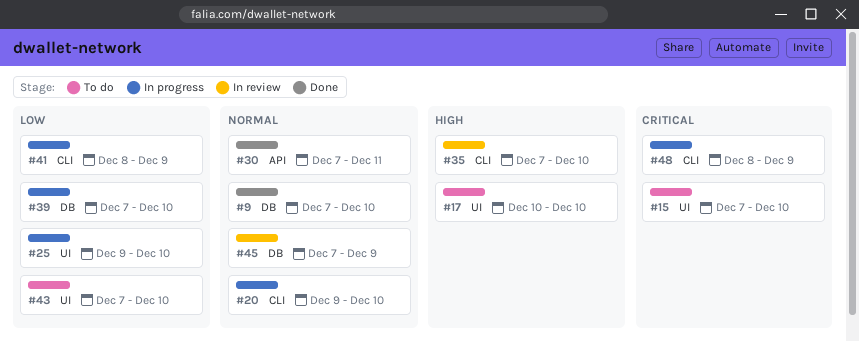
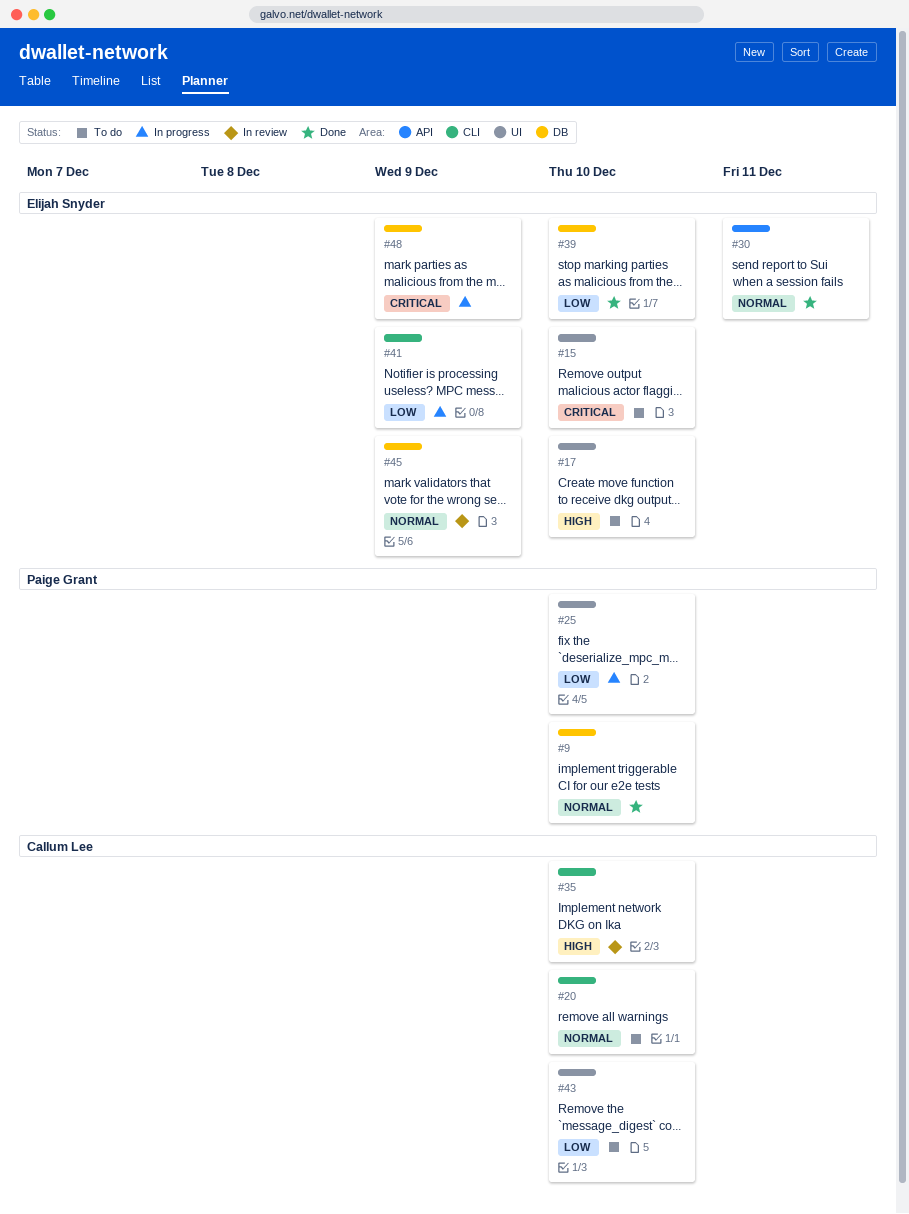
#20, status: In progress -> To do
#39, status: In progress -> Done
#48, label: CLI -> DB

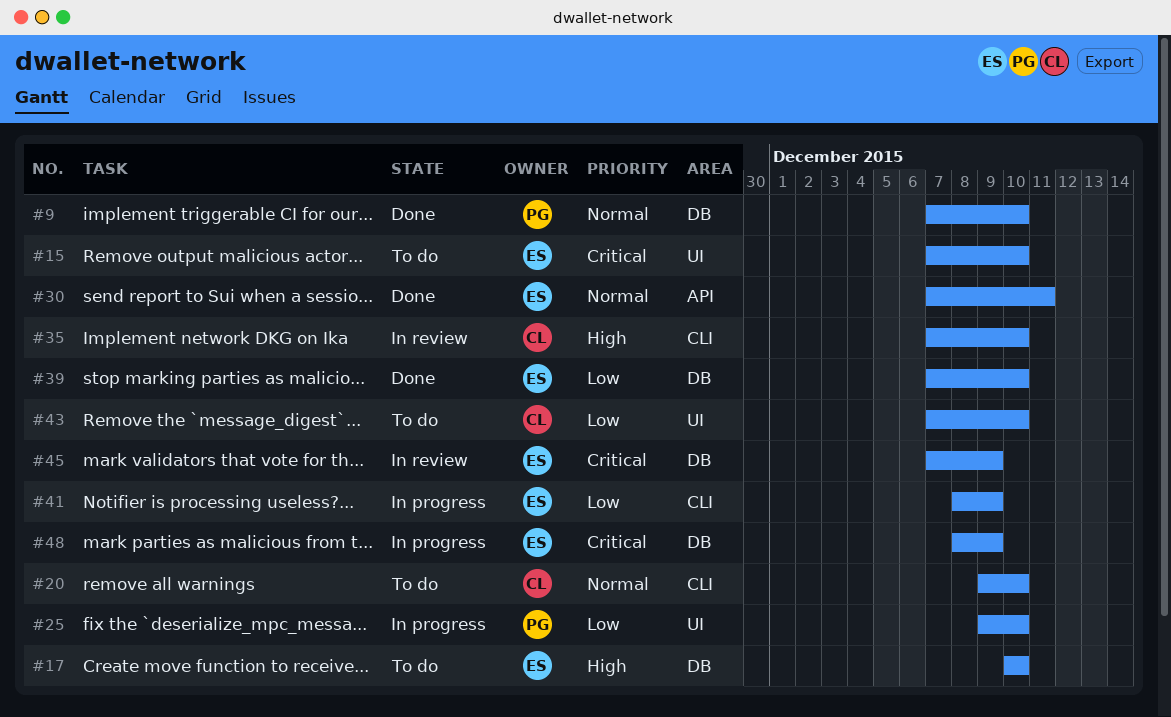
#17, label: UI -> DB
#45, priority: Normal -> Critical

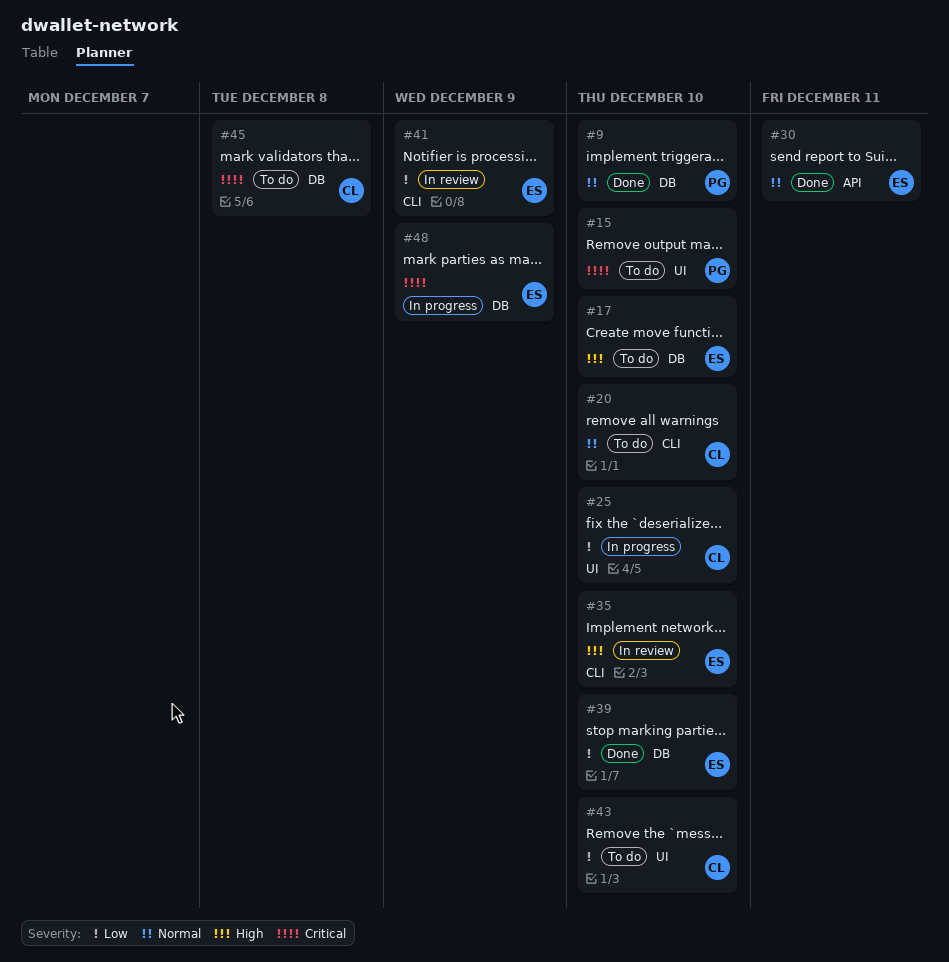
#15, owner: ES -> PG
#25, owner: PG -> CL
#35, owner: CL -> ES
#41, status: In progress -> In review
#45, status: In review -> To do
#45, owner: ES -> CL
#45, due: Dec 9 -> Dec 8

